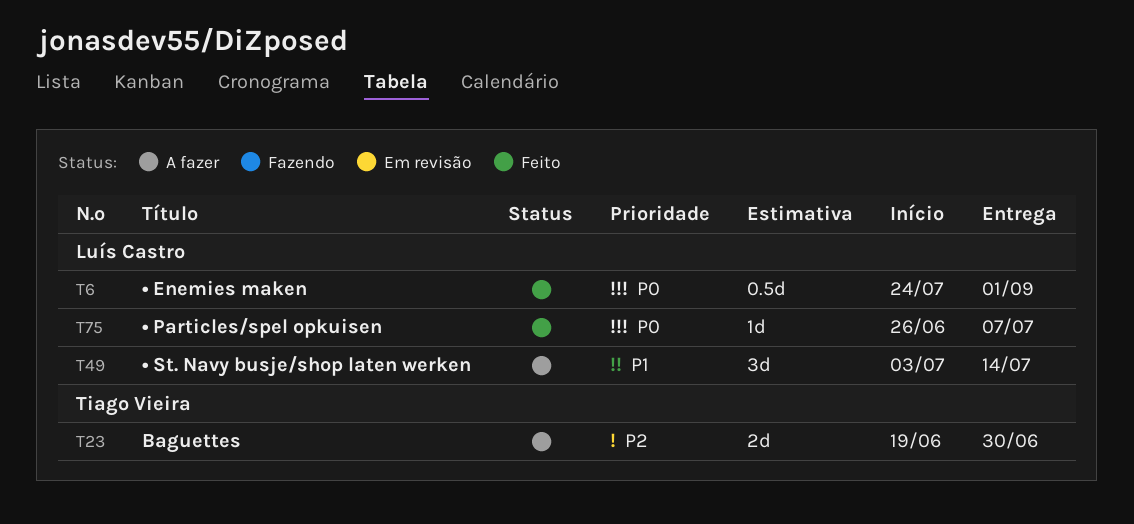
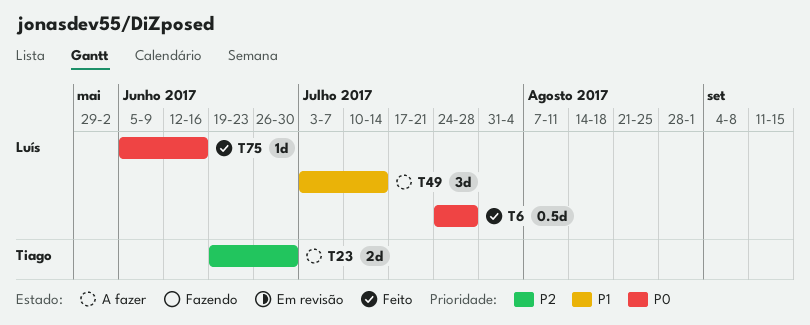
T6, due: Sep 1 -> Jul 28
T75, start: Jun 26 -> Jun 5
T75, due: Jul 7 -> Jun 16

